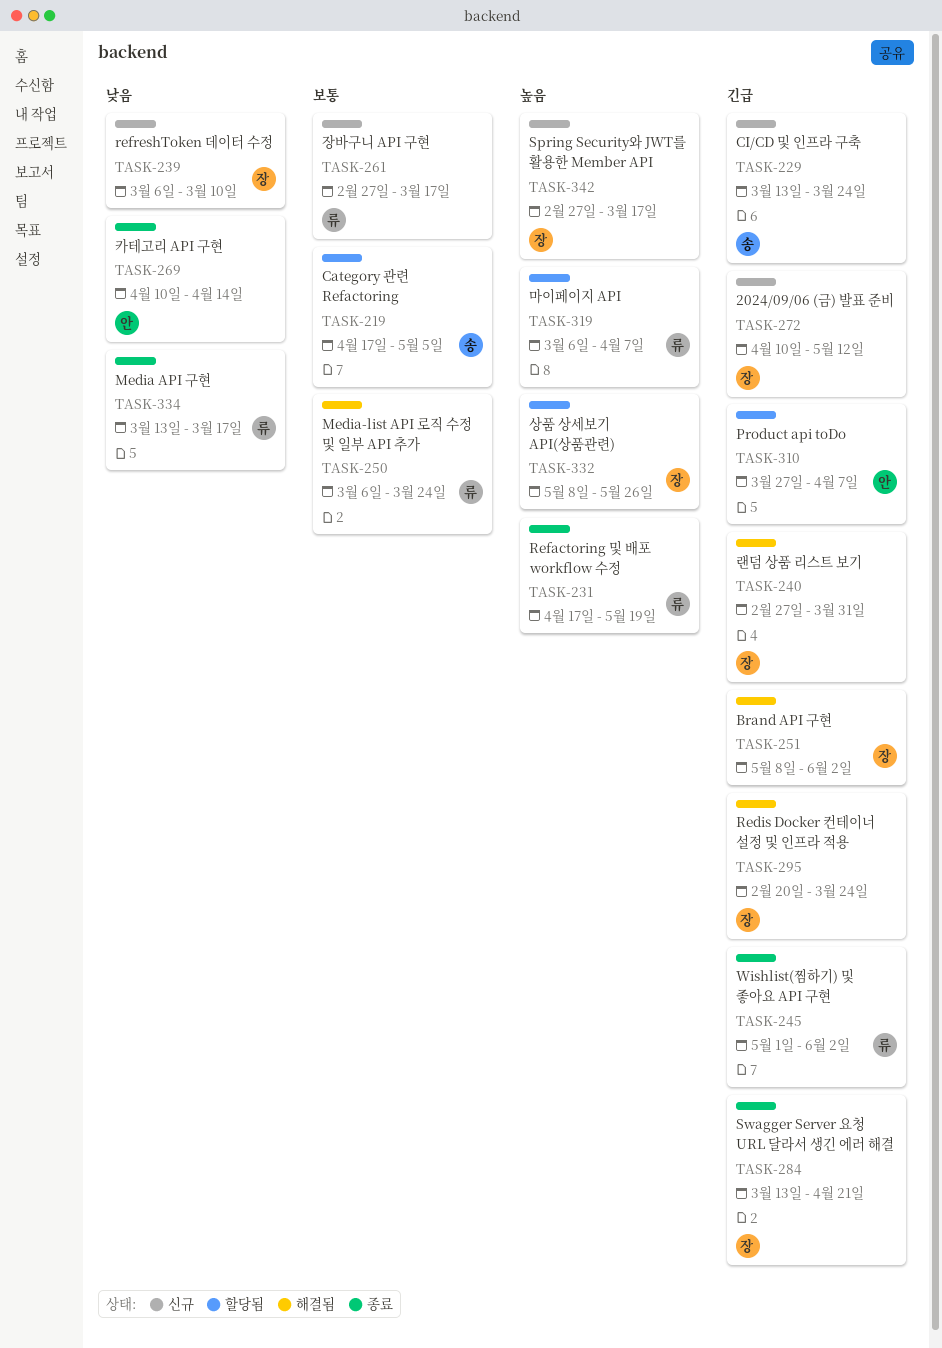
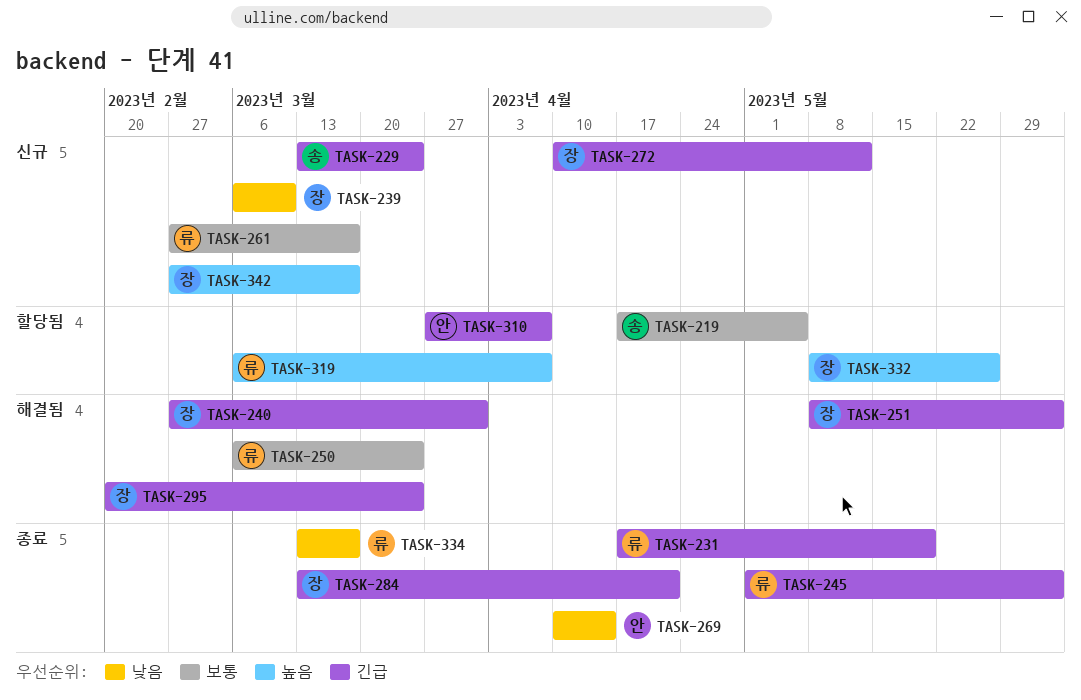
TASK-231, priority: 높음 -> 긴급

